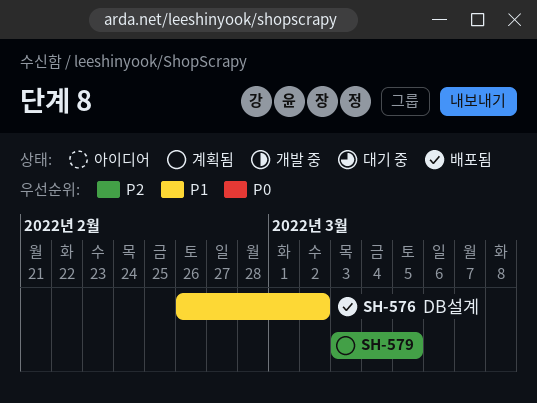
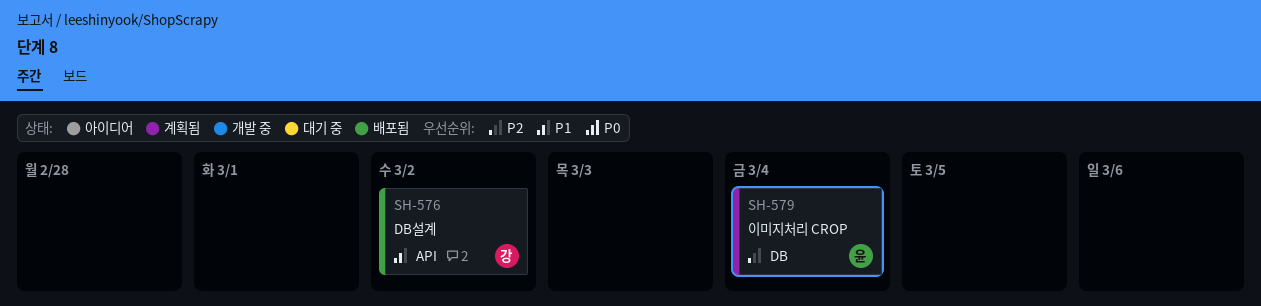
SH-579, due: Mar 5 -> Mar 4

